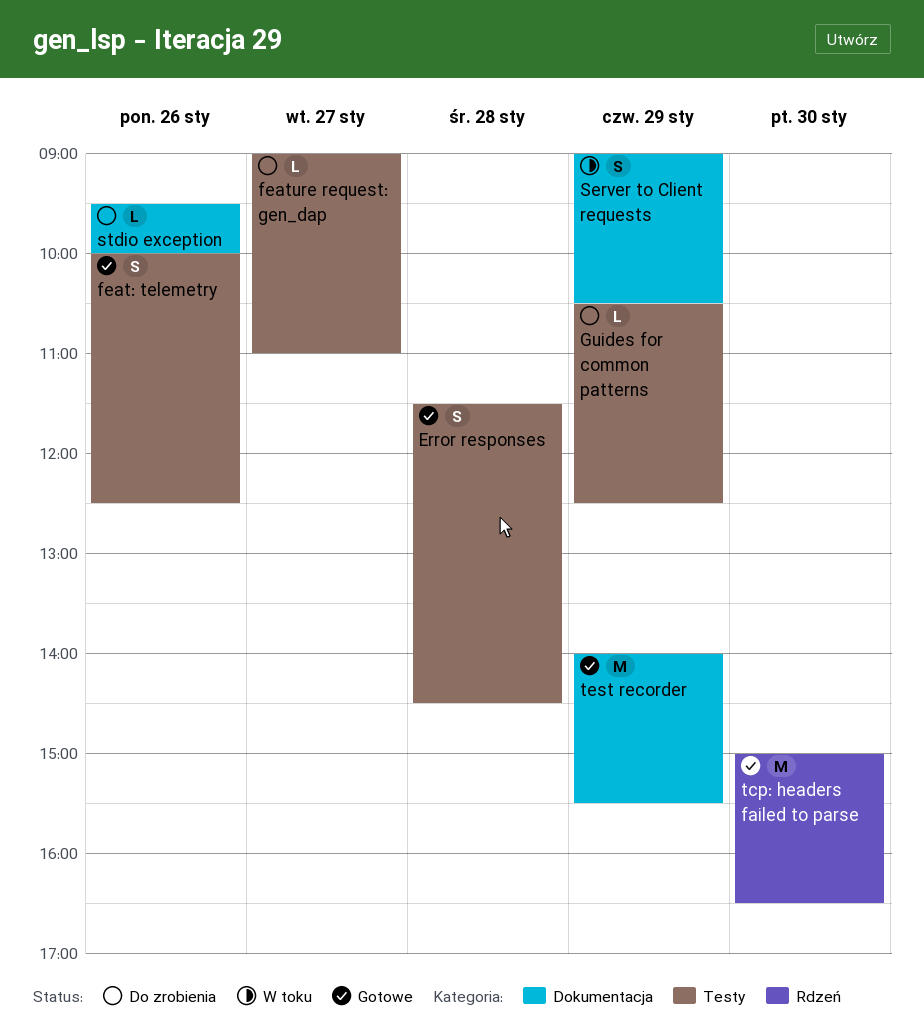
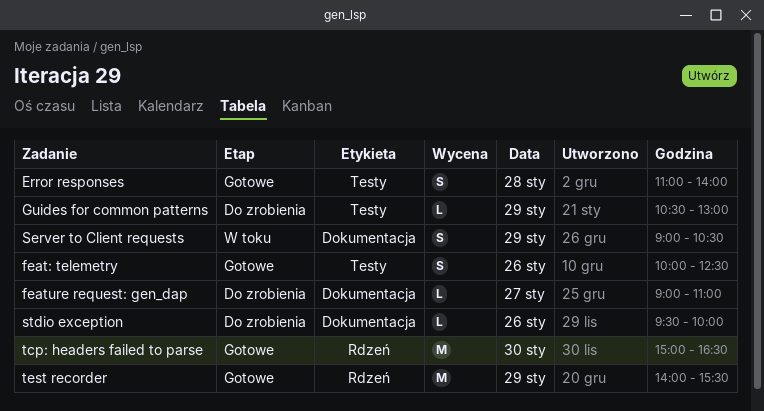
Error responses, begins: 11:30 -> 11:00
Error responses, ends: 14:30 -> 14:00
feature request: gen_dap, label: Testy -> Dokumentacja
Guides for common patterns, ends: 12:30 -> 13:00
test recorder, label: Dokumentacja -> Rdzeń

